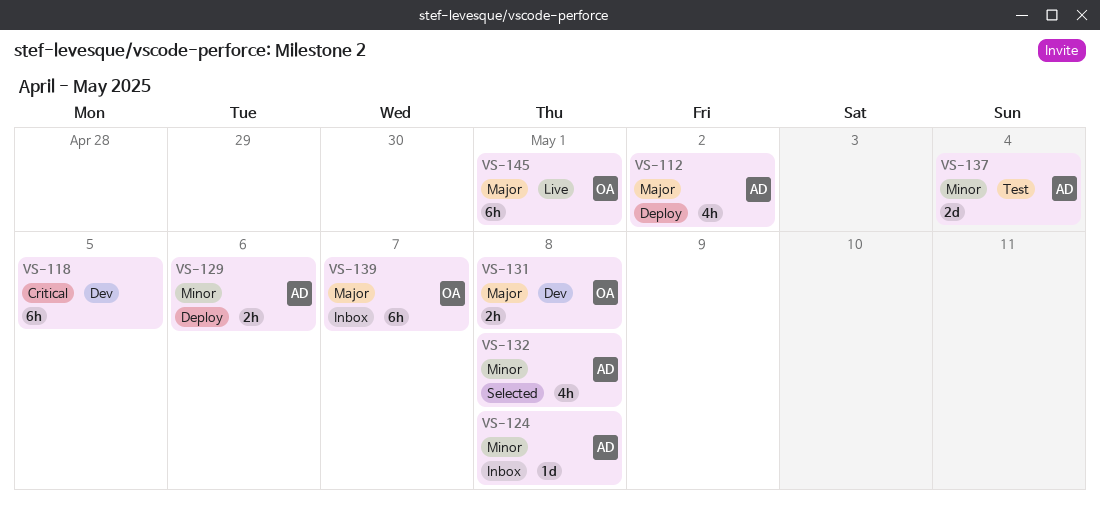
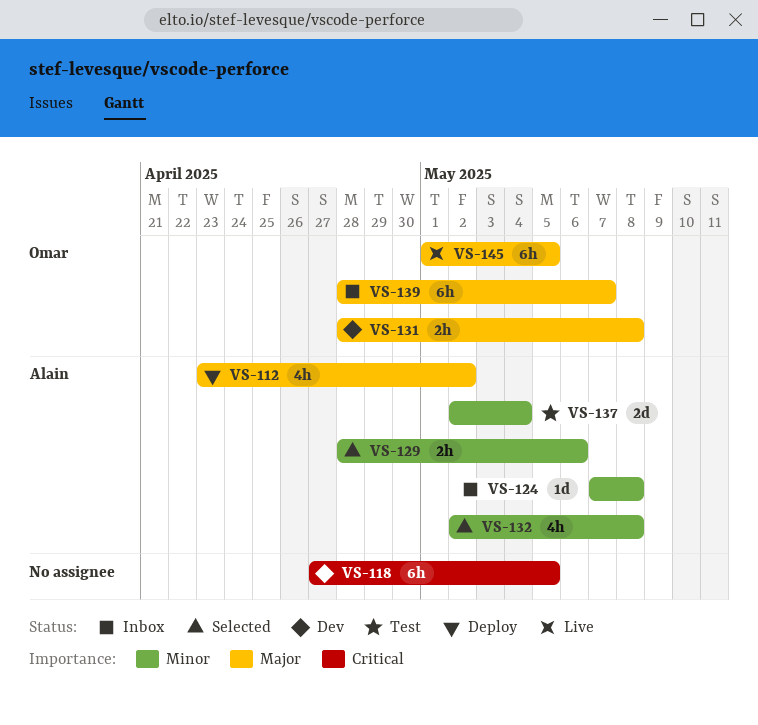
VS-129, status: Deploy -> Selected
VS-145, due: May 1 -> May 5

